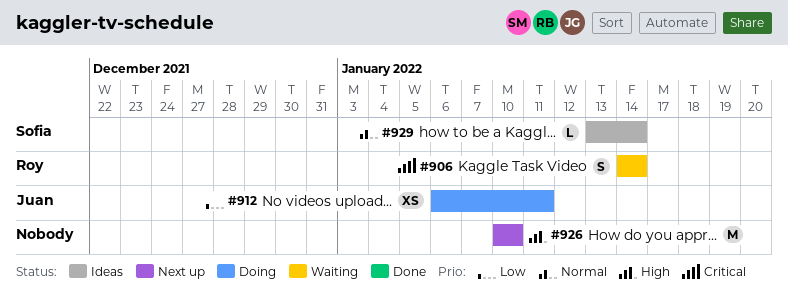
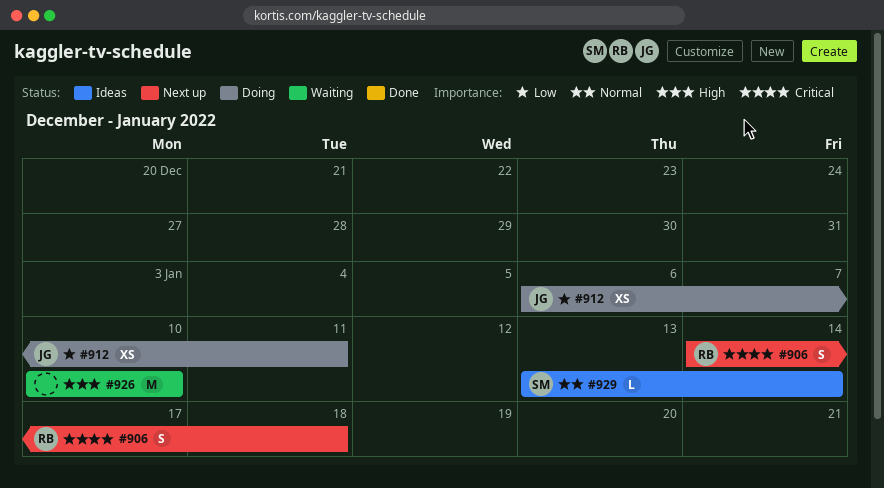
#906, status: Waiting -> Next up
#906, due: Jan 14 -> Jan 18
#926, status: Next up -> Waiting

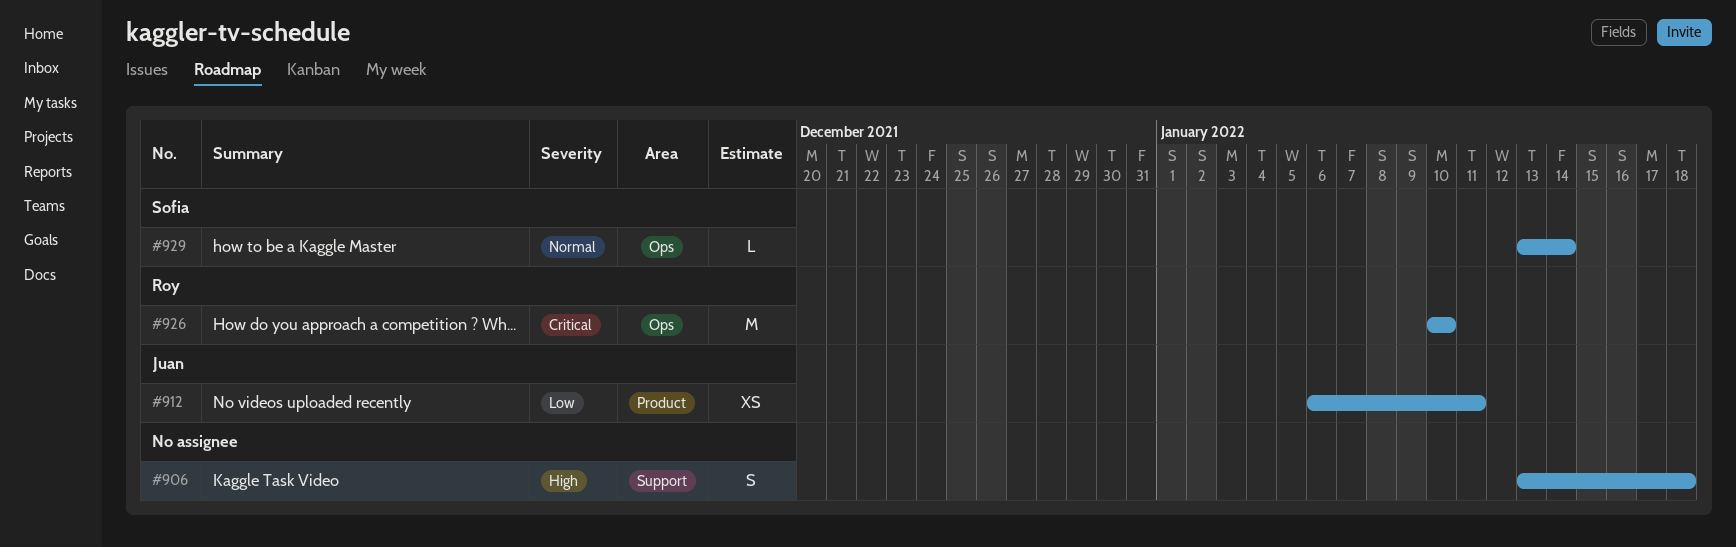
#906, owner: Roy -> none
#906, priority: Critical -> High
#906, start: Jan 14 -> Jan 13
#926, owner: none -> Roy
#926, priority: High -> Critical

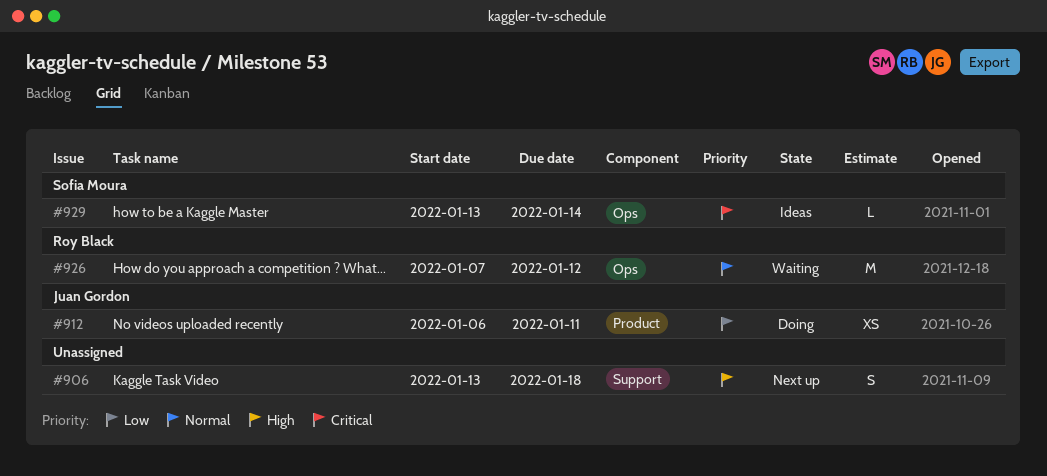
#926, priority: Critical -> Normal
#926, start: Jan 10 -> Jan 7
#926, due: Jan 10 -> Jan 12
#929, priority: Normal -> Critical

